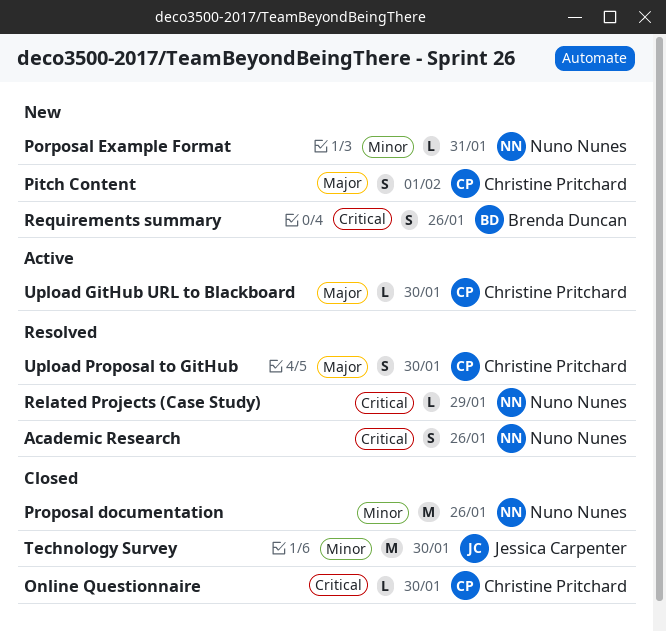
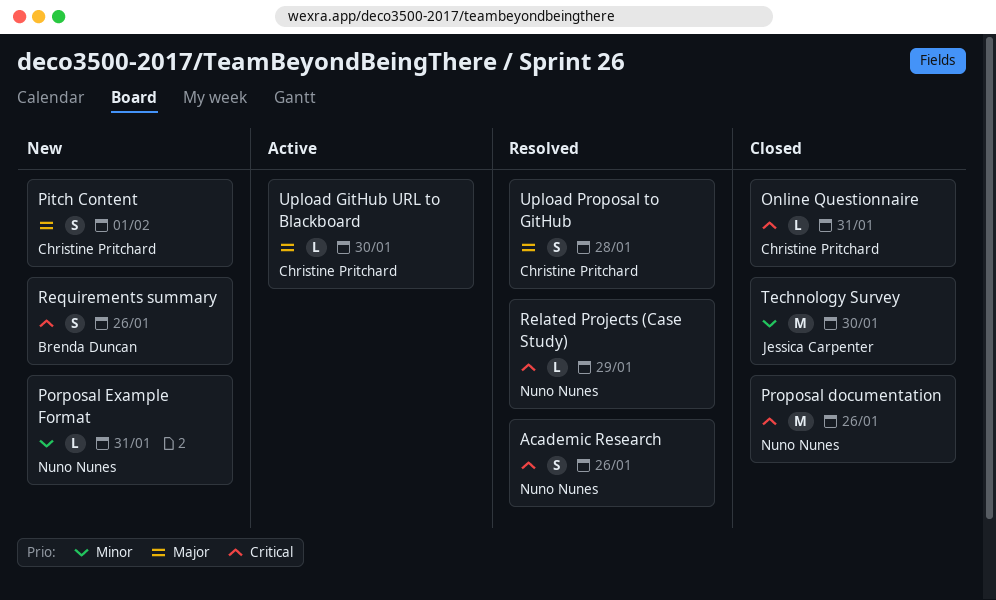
Online Questionnaire, due: Jan 30 -> Jan 31
Proposal documentation, priority: Minor -> Critical
Upload Proposal to GitHub, due: Jan 30 -> Jan 28

